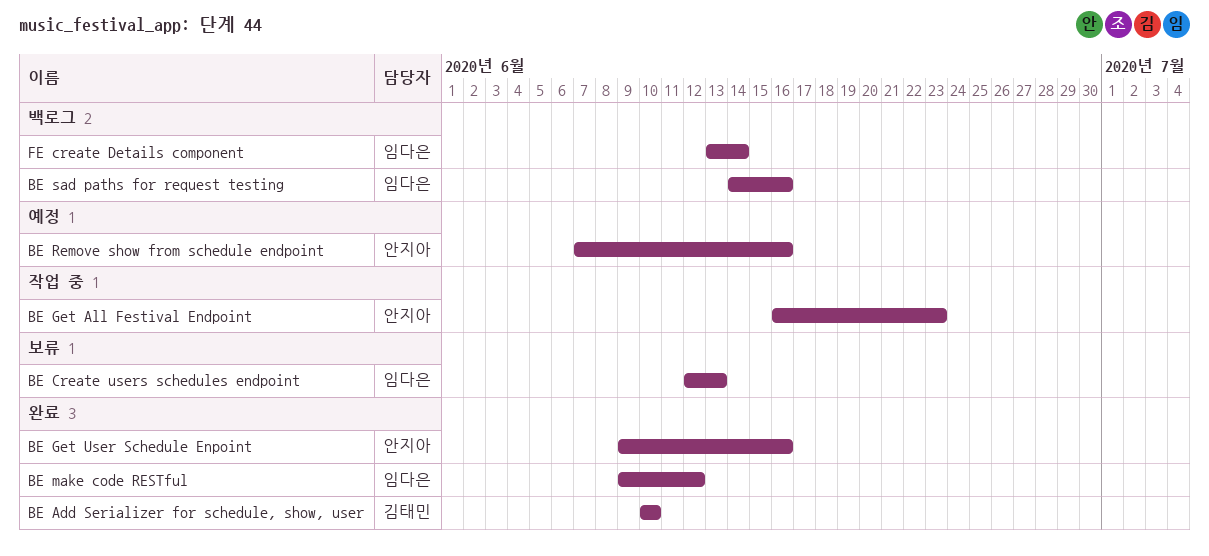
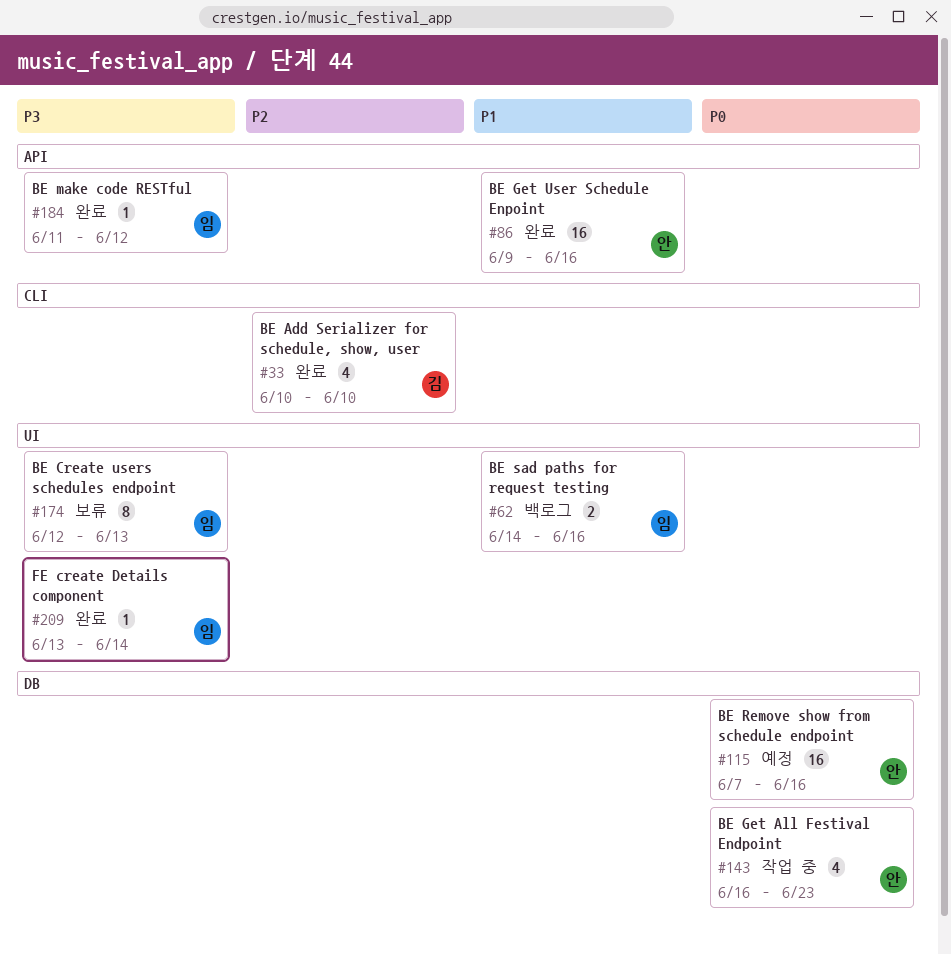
BE make code RESTful, start: Jun 9 -> Jun 11
FE create Details component, status: 백로그 -> 완료

